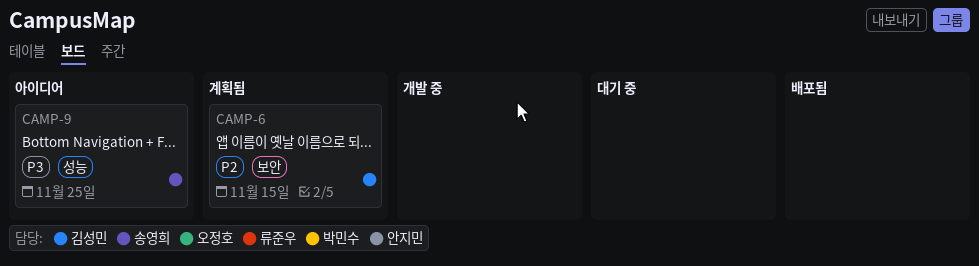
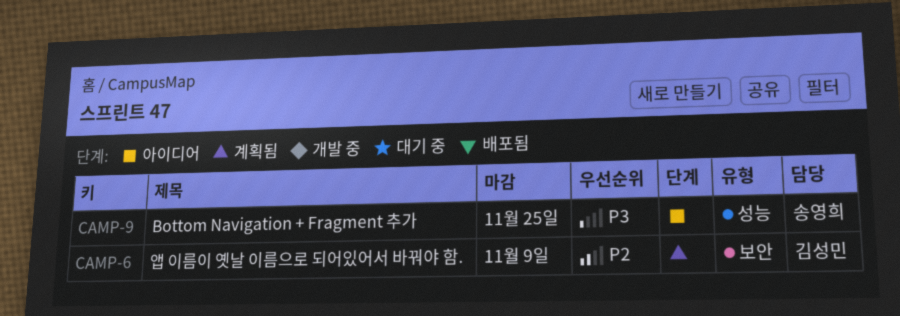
CAMP-6, due: Nov 15 -> Nov 9

